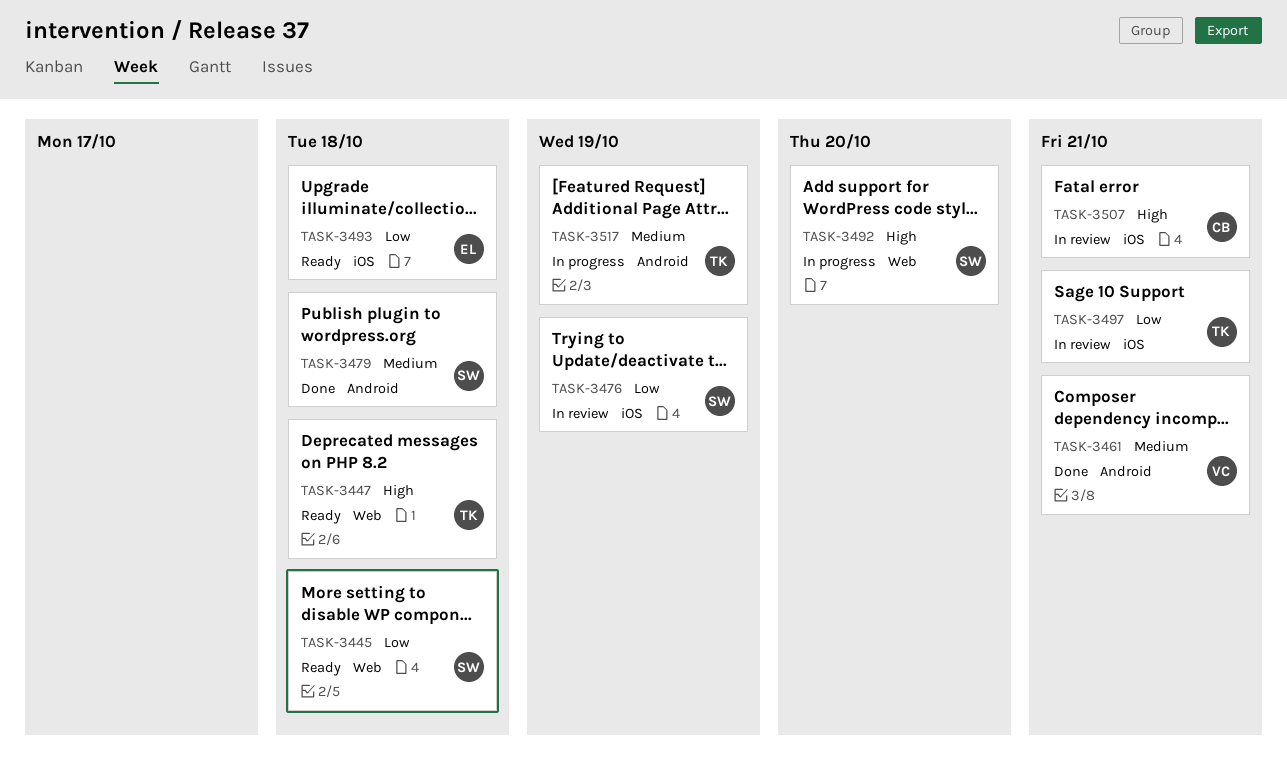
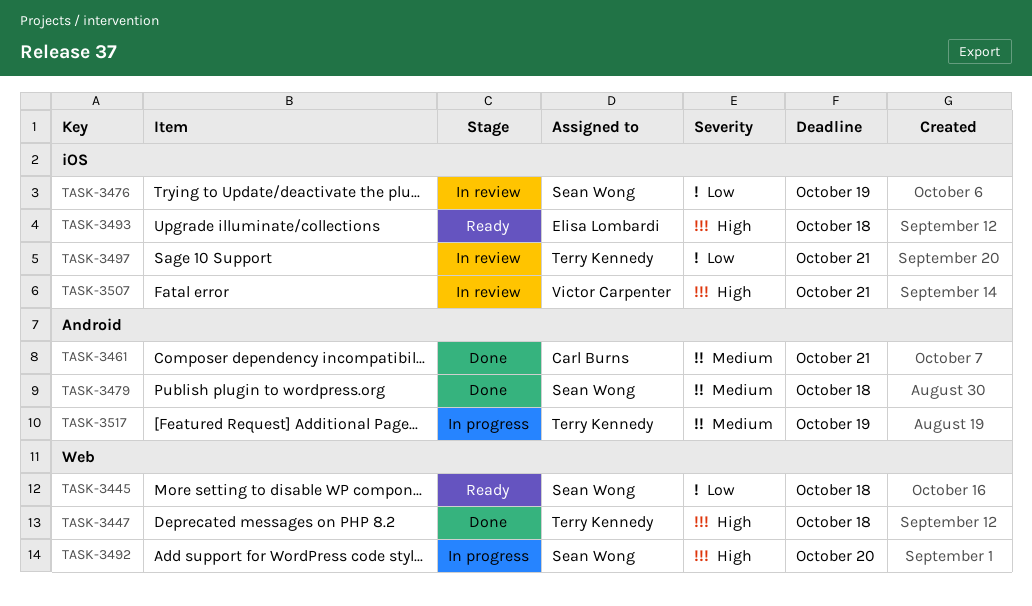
TASK-3447, status: Ready -> Done
TASK-3461, owner: Victor Carpenter -> Carl Burns
TASK-3493, priority: Low -> High
TASK-3507, owner: Carl Burns -> Victor Carpenter

